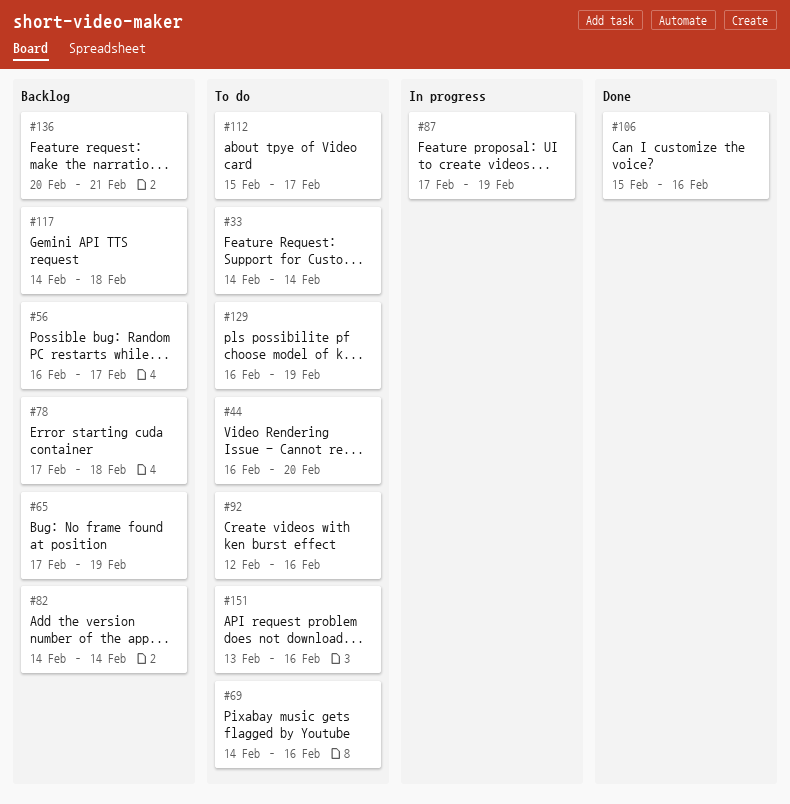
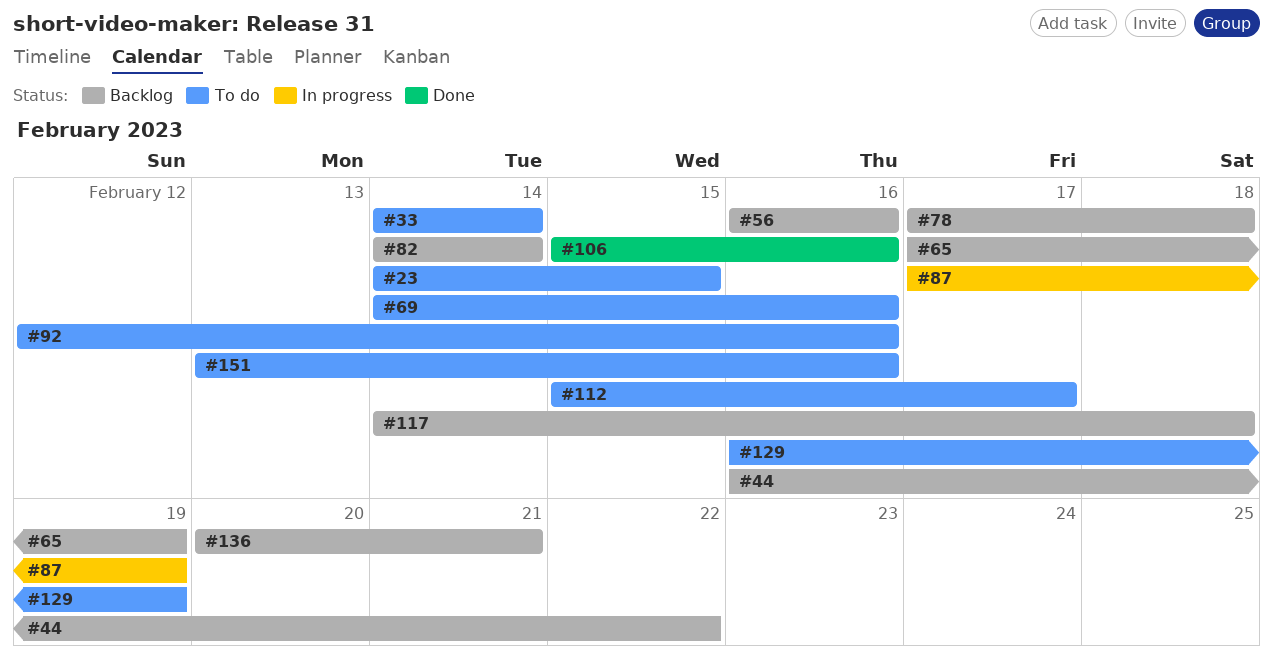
#23: none -> present
#44, status: To do -> Backlog
#44, due: Feb 20 -> Feb 22
#56, due: Feb 17 -> Feb 16

